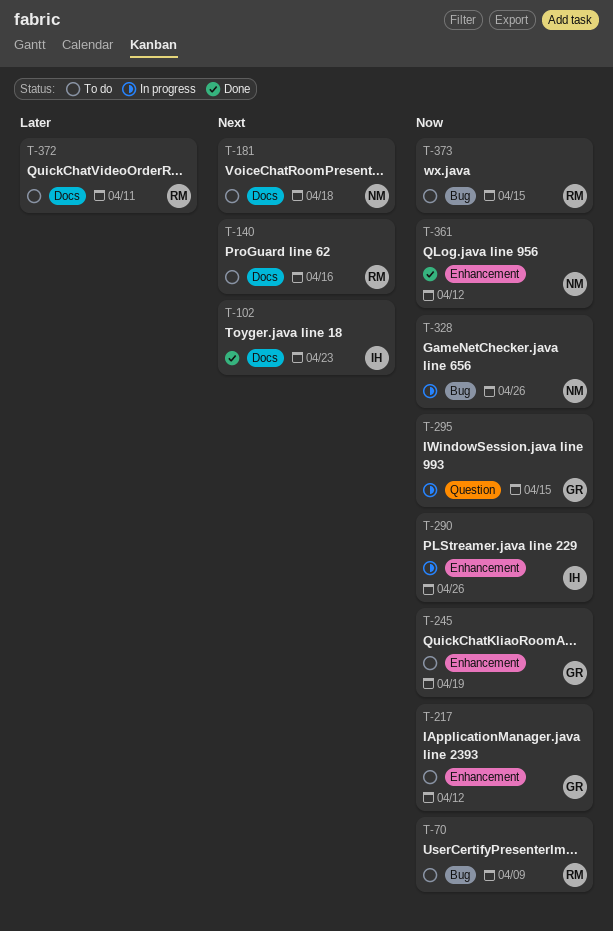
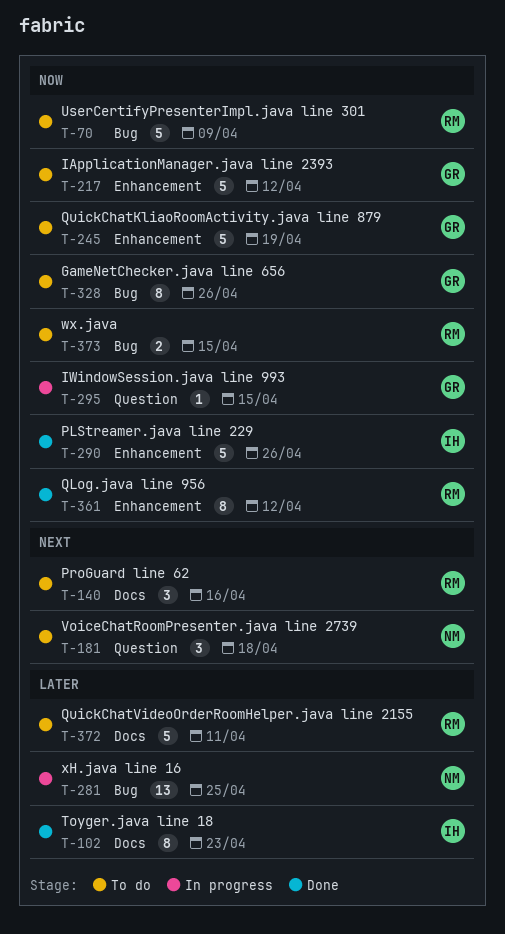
T-102, priority: Next -> Later
T-181, label: Docs -> Question
T-281: none -> present
T-290, status: In progress -> Done
T-328, status: In progress -> To do
T-328, owner: NM -> GR
T-361, owner: NM -> RM

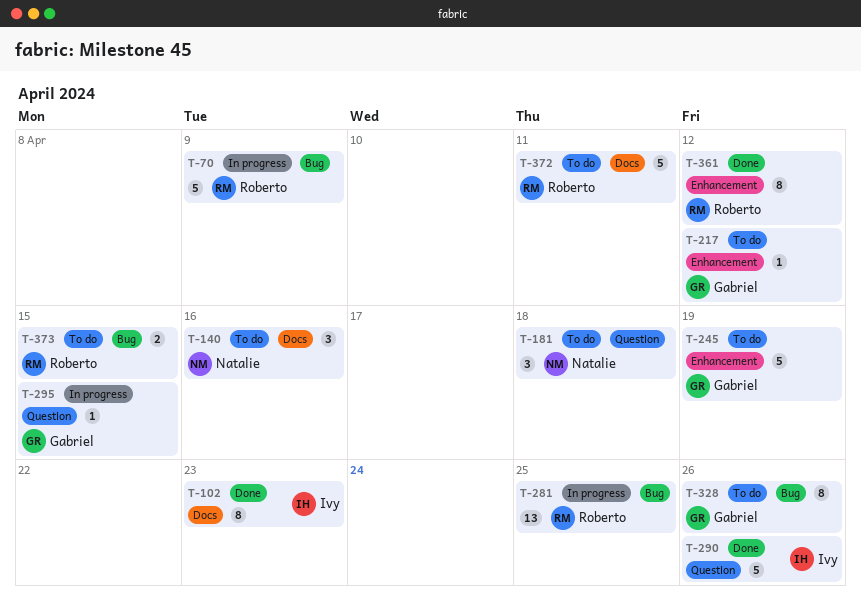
T-70, status: To do -> In progress
T-140, owner: Roberto -> Natalie
T-217, estimate: 5 -> 1
T-281, owner: Natalie -> Roberto
T-290, label: Enhancement -> Question

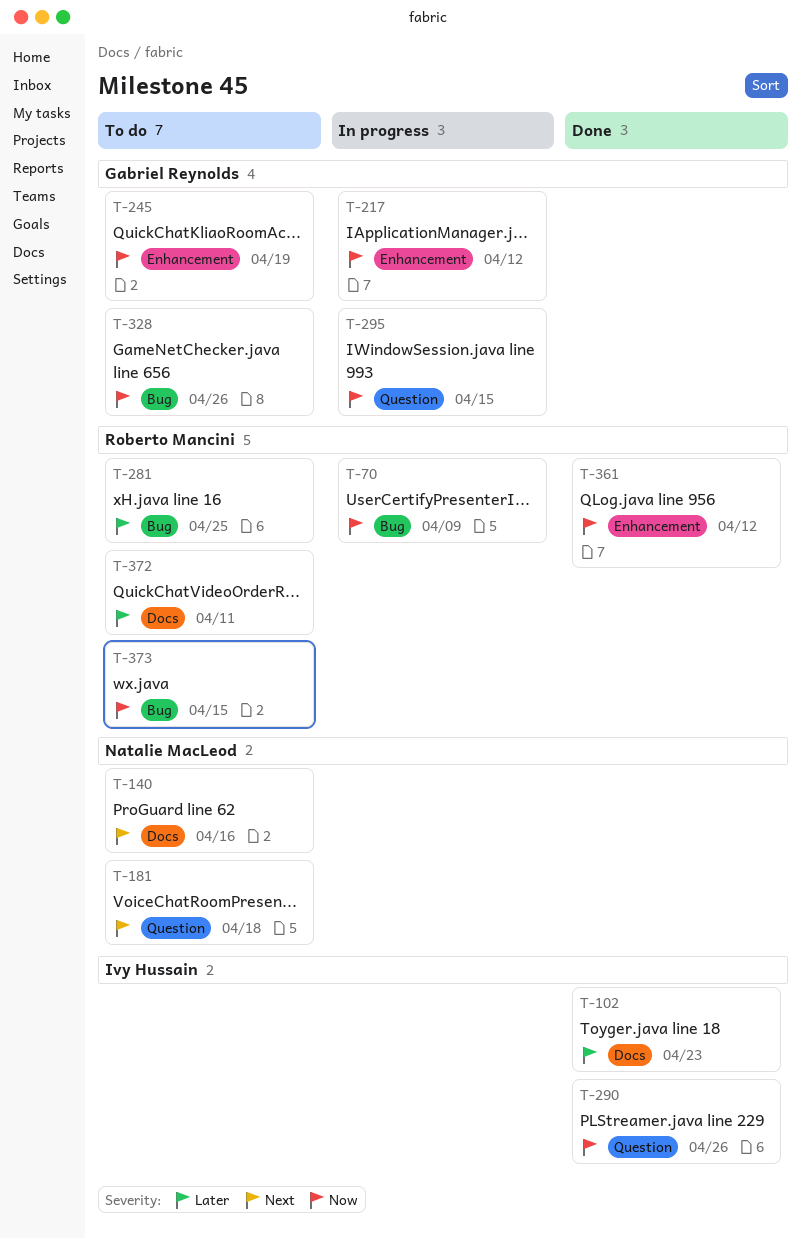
T-217, status: To do -> In progress
T-281, status: In progress -> To do

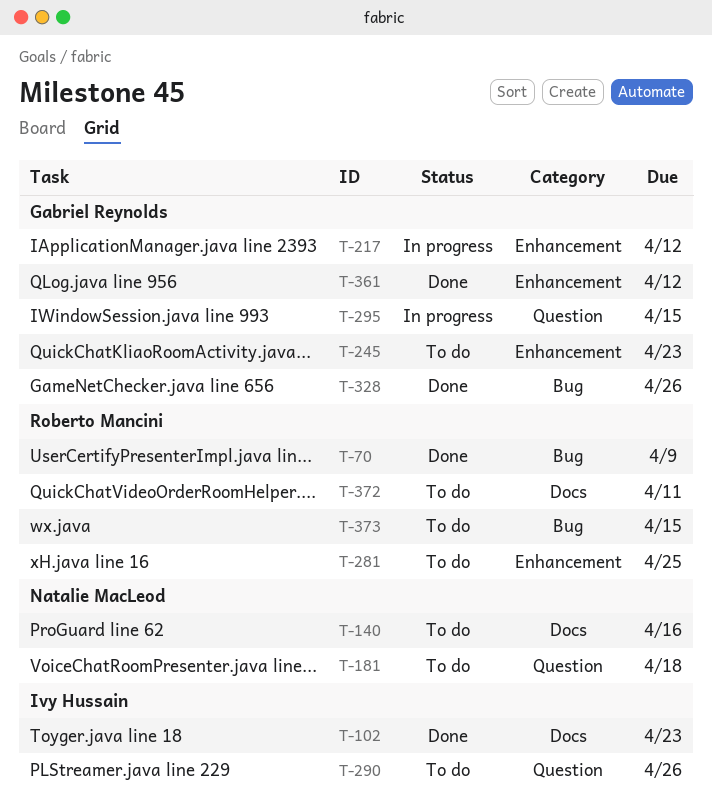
T-70, status: In progress -> Done
T-245, due: Apr 19 -> Apr 23
T-281, label: Bug -> Enhancement
T-290, status: Done -> To do
T-328, status: To do -> Done
T-361, owner: Roberto Mancini -> Gabriel Reynolds

